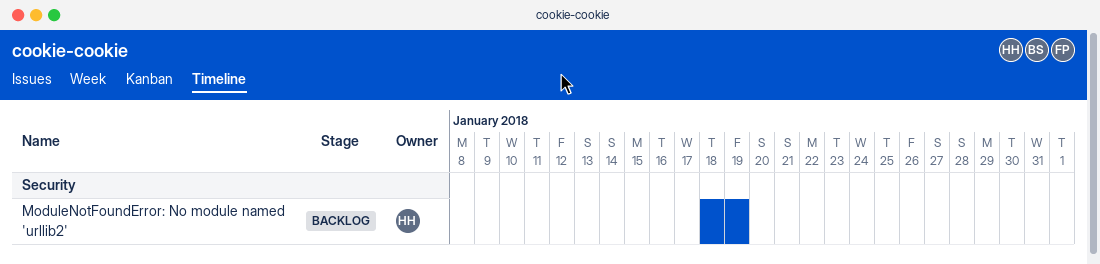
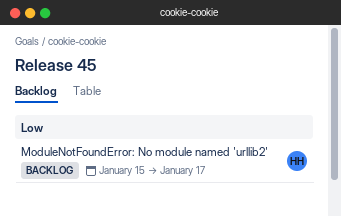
ModuleNotFoundError: No module named 'urllib2', start: Jan 18 -> Jan 15
ModuleNotFoundError: No module named 'urllib2', due: Jan 19 -> Jan 17

